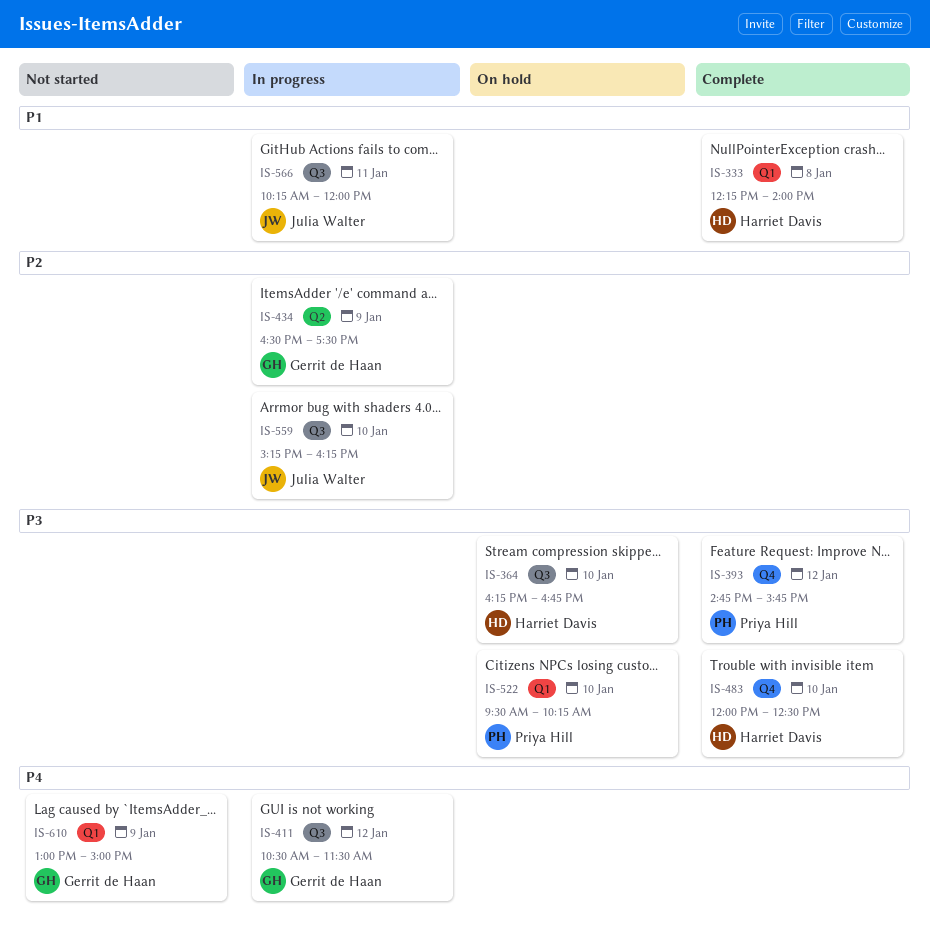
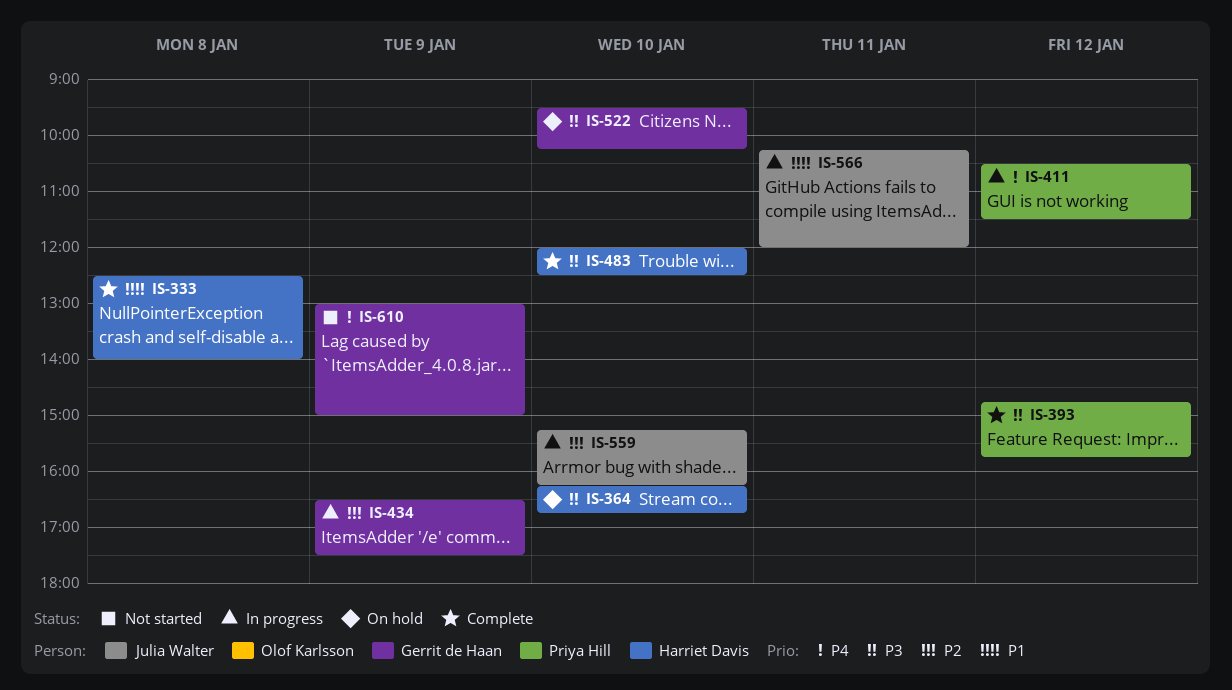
IS-333, begins: 12:15 -> 12:30
IS-411, owner: Gerrit de Haan -> Priya Hill
IS-522, owner: Priya Hill -> Gerrit de Haan

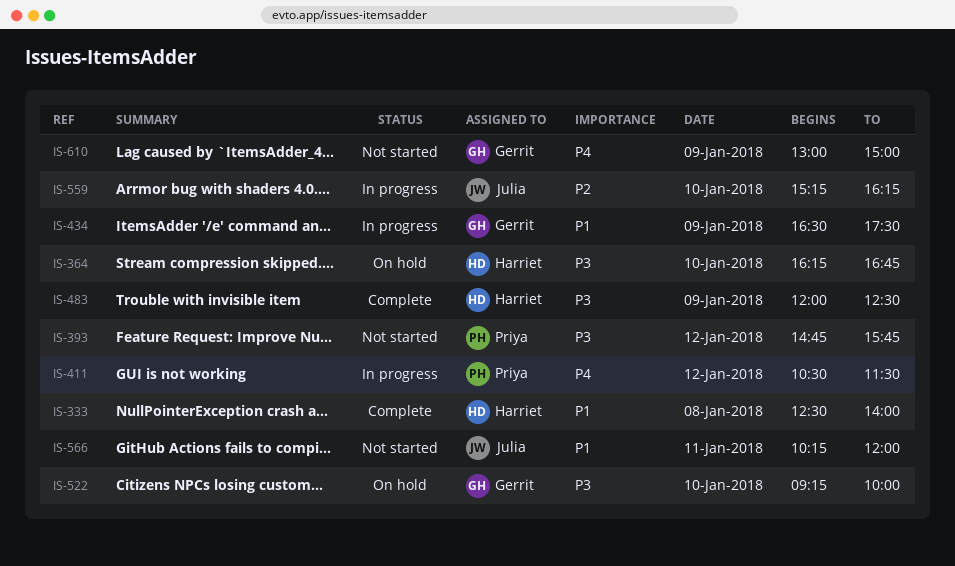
IS-393, status: Complete -> Not started
IS-434, priority: P2 -> P1
IS-483, day: Jan 10 -> Jan 9
IS-522, begins: 09:30 -> 09:15
IS-522, ends: 10:15 -> 10:00
IS-566, status: In progress -> Not started

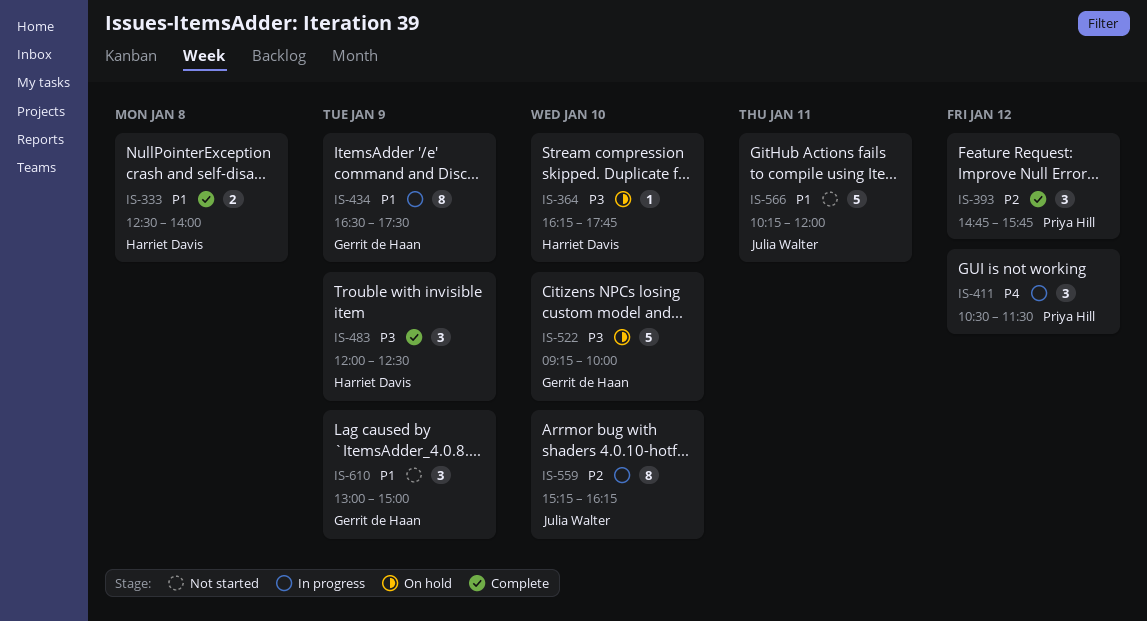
IS-364, ends: 16:45 -> 17:45
IS-393, status: Not started -> Complete
IS-393, priority: P3 -> P2
IS-610, priority: P4 -> P1

